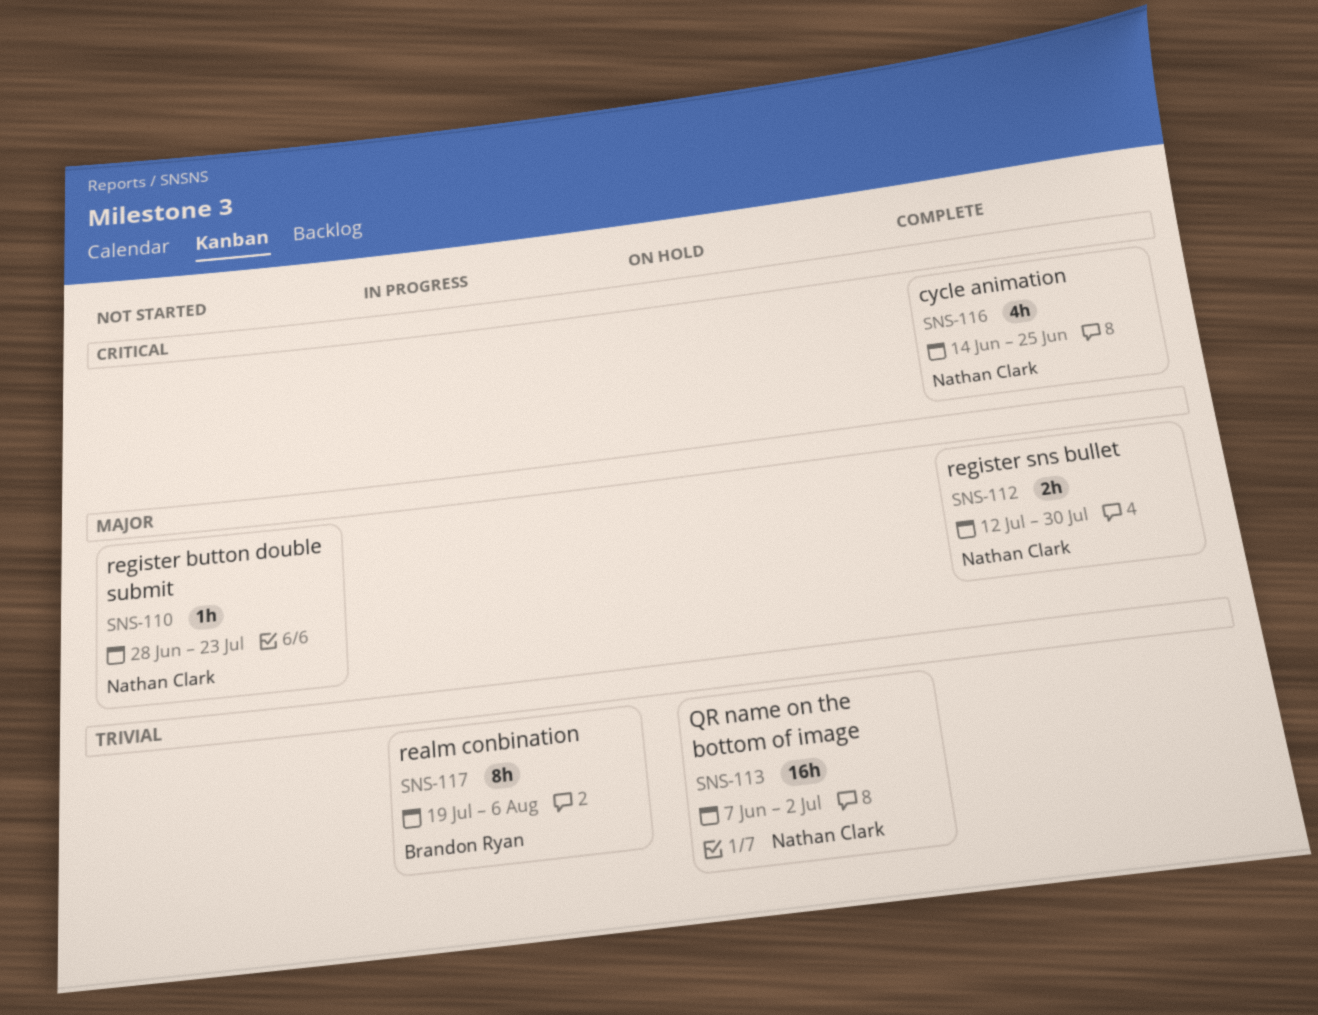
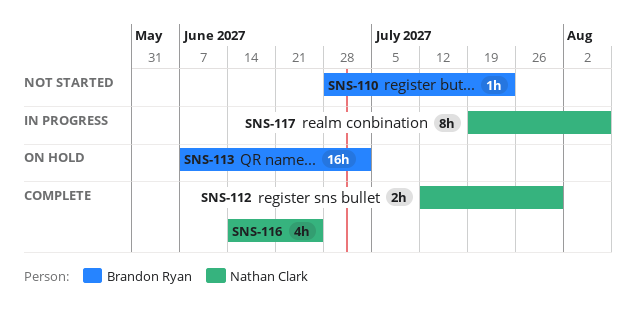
SNS-110, owner: Nathan Clark -> Brandon Ryan
SNS-113, owner: Nathan Clark -> Brandon Ryan
SNS-117, owner: Brandon Ryan -> Nathan Clark

